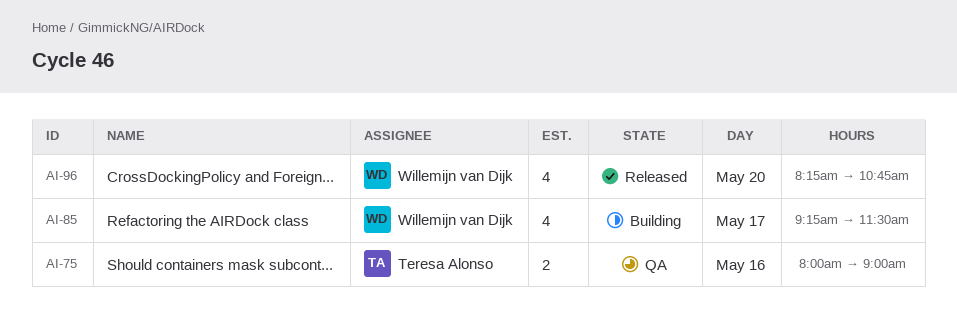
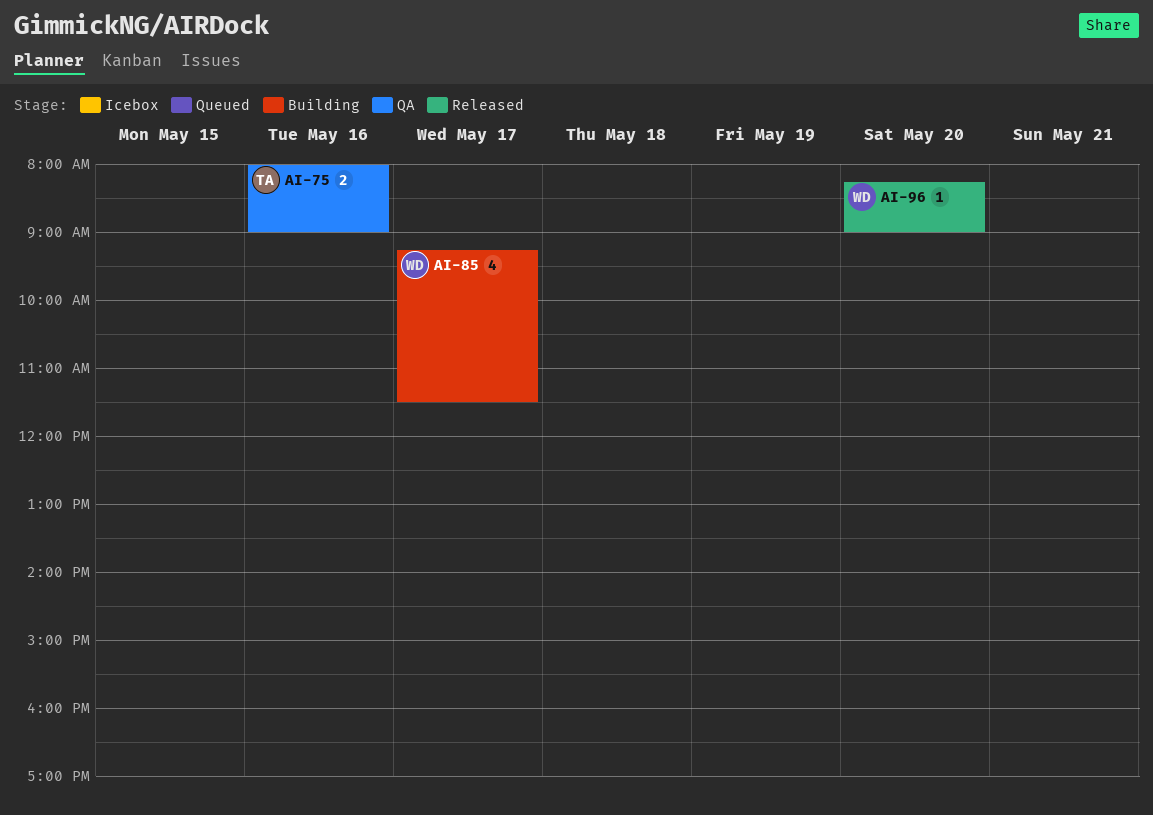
AI-96, estimate: 4 -> 1
AI-96, ends: 10:45 -> 09:00

